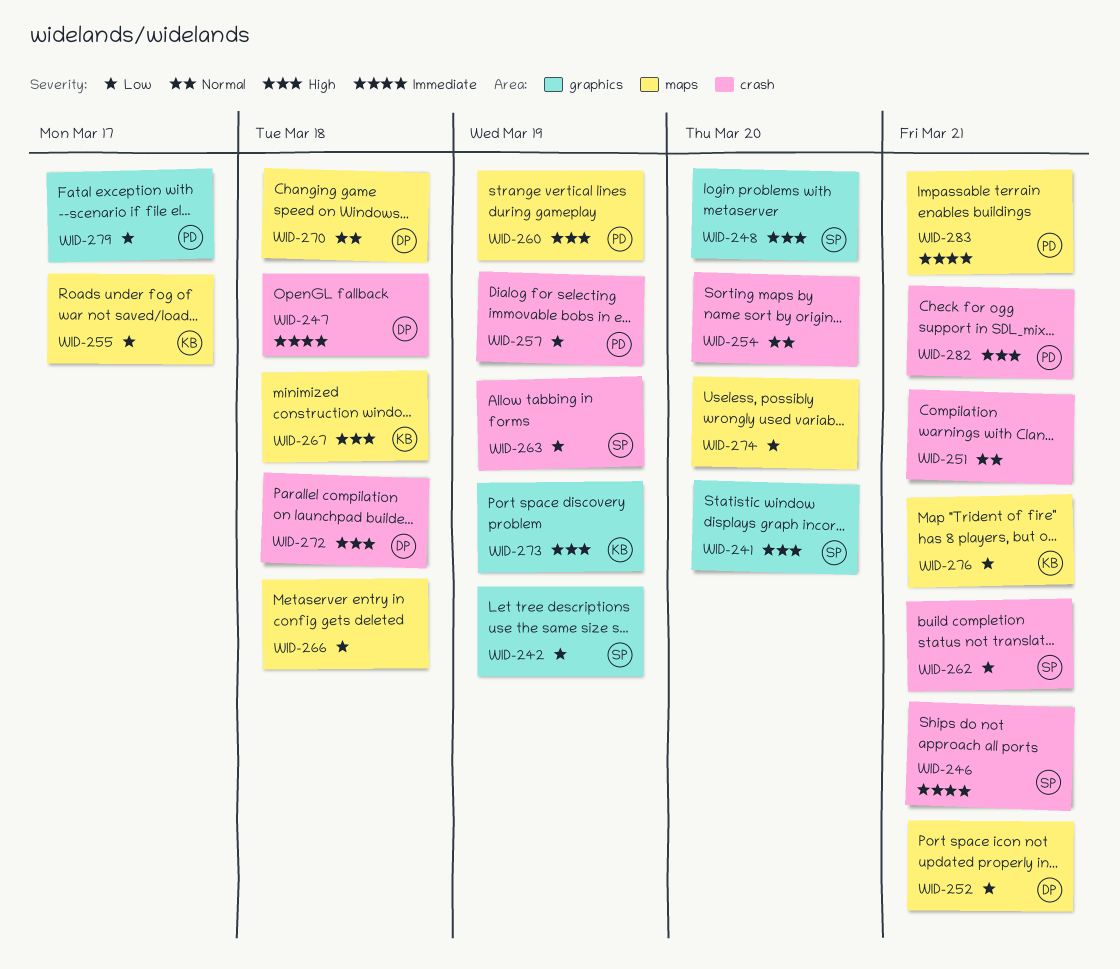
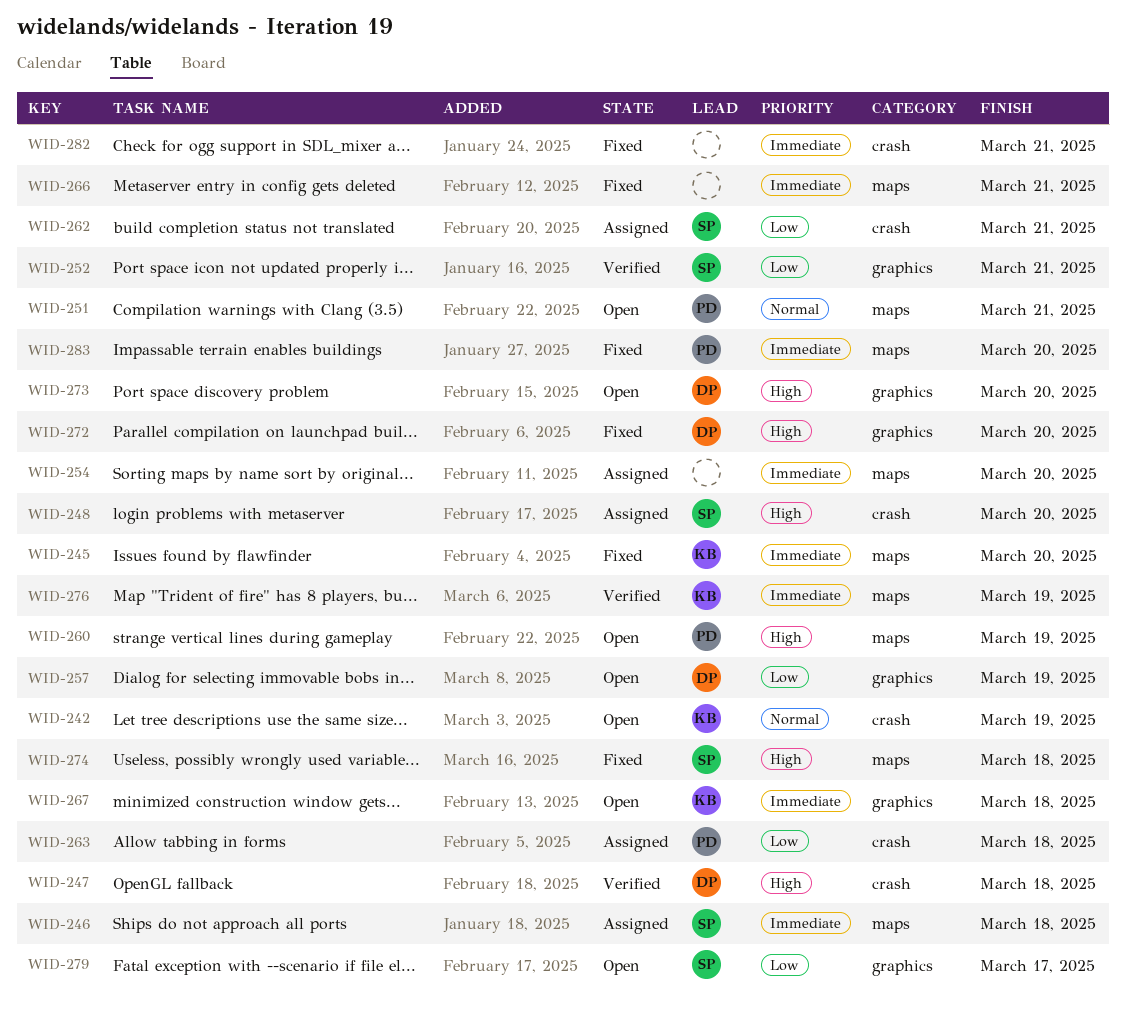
WID-241: present -> none
WID-242, owner: SP -> KB
WID-242, priority: Low -> Normal
WID-242, label: graphics -> crash
WID-245: none -> present
WID-246, label: crash -> maps
WID-246, due: Mar 21 -> Mar 18
WID-247, priority: Immediate -> High
WID-248, label: graphics -> crash
WID-251, owner: none -> PD
WID-251, label: crash -> maps
WID-252, owner: DP -> SP
WID-252, label: maps -> graphics
WID-254, priority: Normal -> Immediate
WID-254, label: crash -> maps
WID-255: present -> none
WID-257, owner: PD -> DP
WID-257, label: crash -> graphics
WID-263, owner: SP -> PD
WID-263, due: Mar 19 -> Mar 18
WID-266, priority: Low -> Immediate
WID-266, due: Mar 18 -> Mar 21
WID-267, priority: High -> Immediate
WID-267, label: maps -> graphics
WID-270: present -> none
WID-272, label: crash -> graphics
WID-272, due: Mar 18 -> Mar 20
WID-273, owner: KB -> DP
WID-273, due: Mar 19 -> Mar 20
WID-274, owner: none -> SP
WID-274, priority: Low -> High
WID-274, due: Mar 20 -> Mar 18
WID-276, priority: Low -> Immediate
WID-276, due: Mar 21 -> Mar 19
WID-279, owner: PD -> SP
WID-282, owner: PD -> none
WID-282, priority: High -> Immediate
WID-283, due: Mar 21 -> Mar 20

